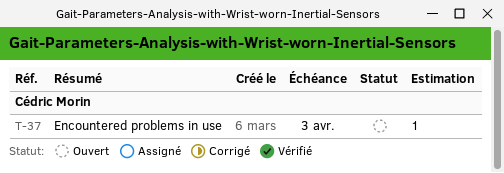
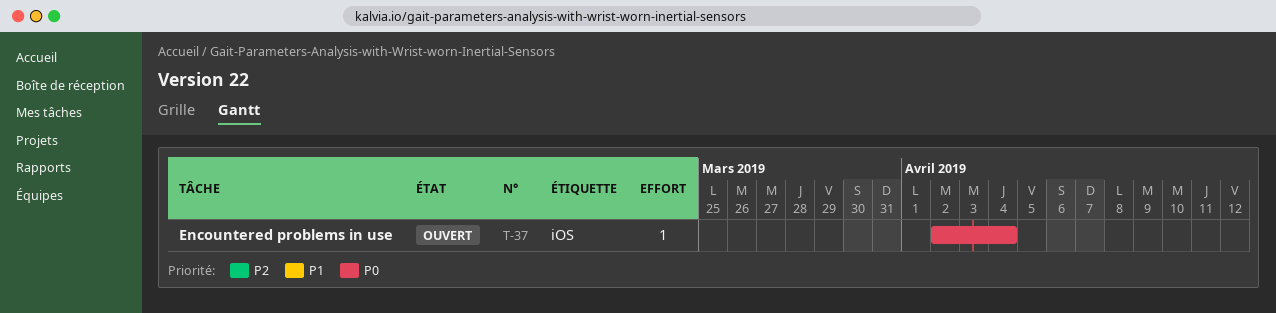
T-37, due: Apr 3 -> Apr 4

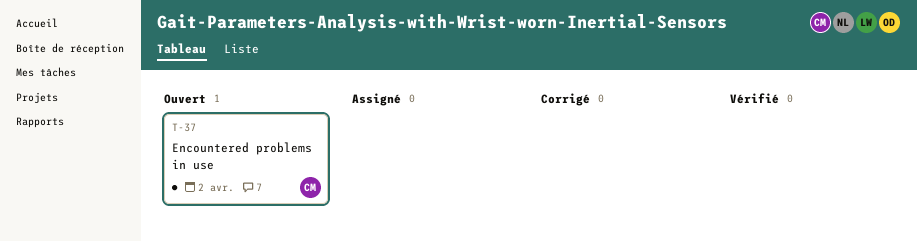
T-37, due: Apr 4 -> Apr 2

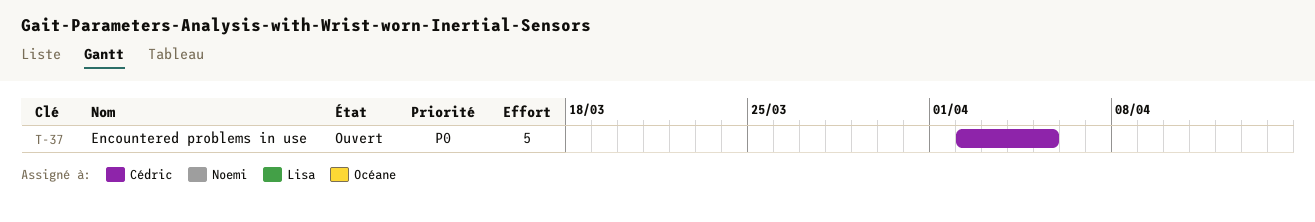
T-37, estimate: 1 -> 5
T-37, due: Apr 2 -> Apr 5

